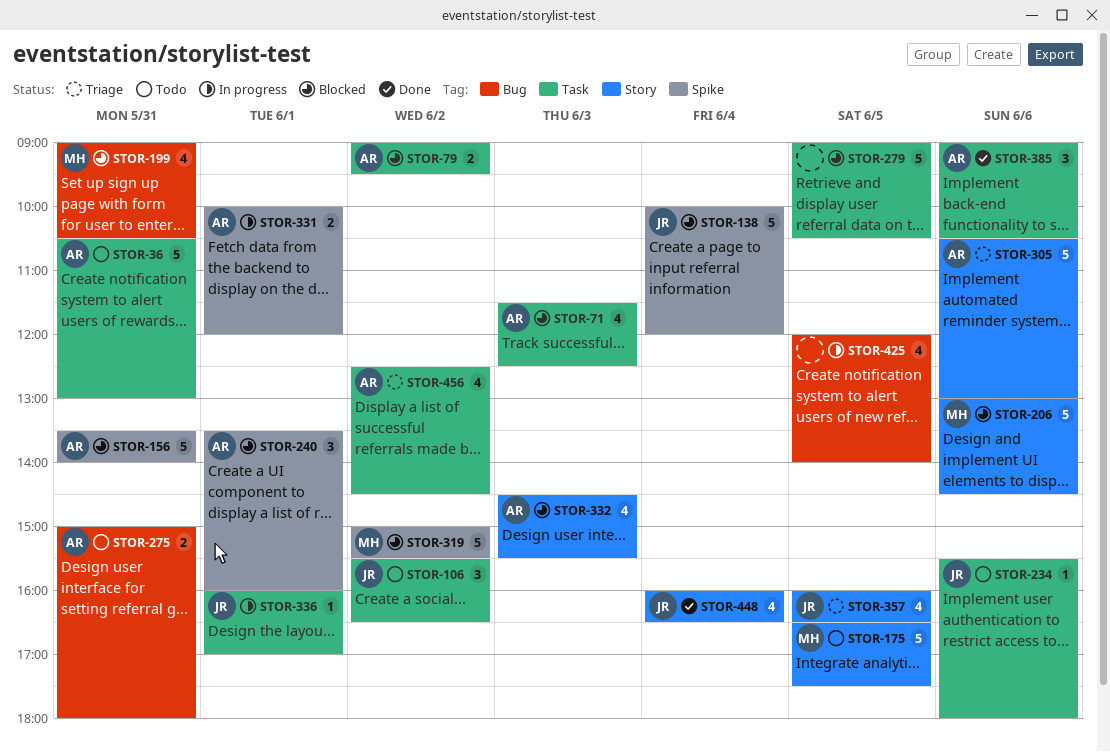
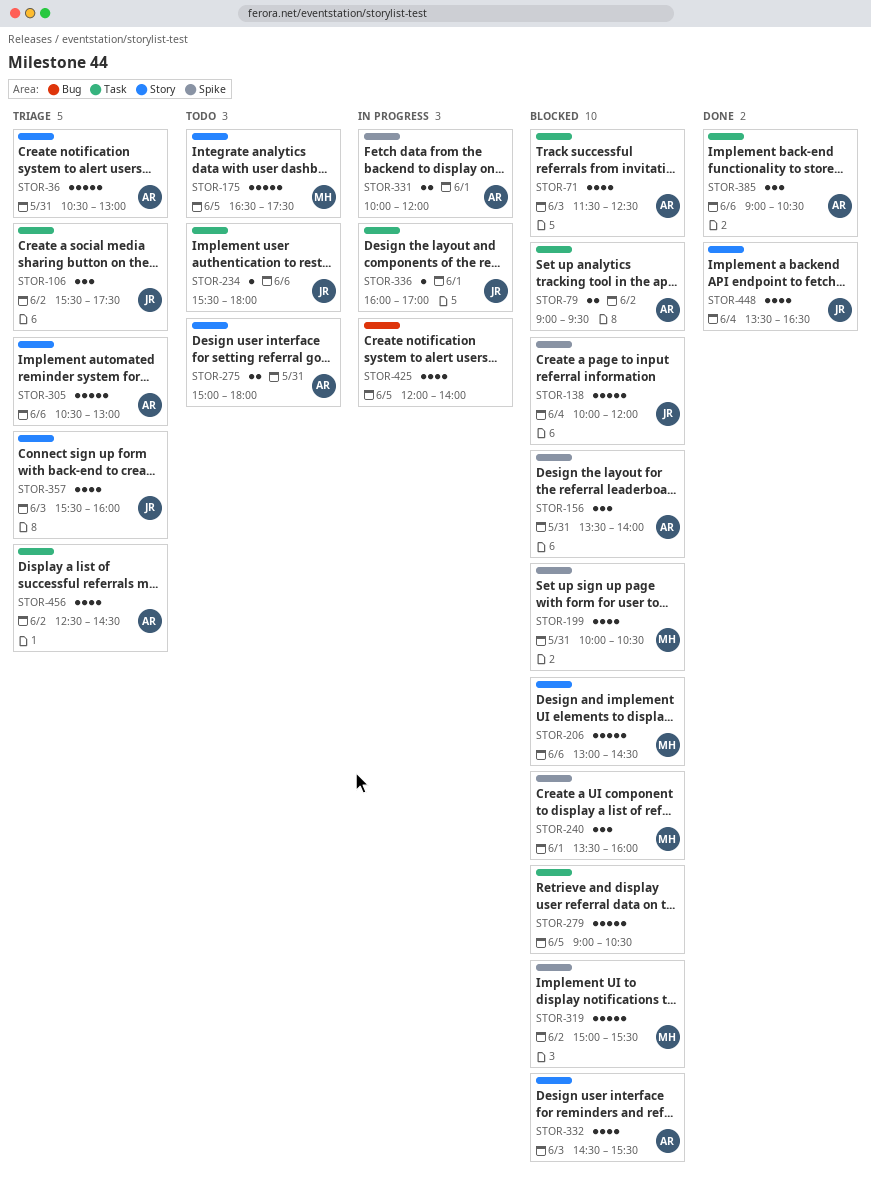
STOR-36, status: Todo -> Triage
STOR-36, label: Task -> Story
STOR-106, status: Todo -> Triage
STOR-106, ends: 16:30 -> 17:30
STOR-156, estimate: 5 -> 3
STOR-199, label: Bug -> Spike
STOR-199, begins: 09:00 -> 10:00
STOR-240, owner: AR -> MH
STOR-275, label: Bug -> Story
STOR-357, day: Jun 5 -> Jun 3
STOR-357, begins: 16:00 -> 15:30
STOR-357, ends: 16:30 -> 16:00
STOR-448, begins: 16:00 -> 13:30

